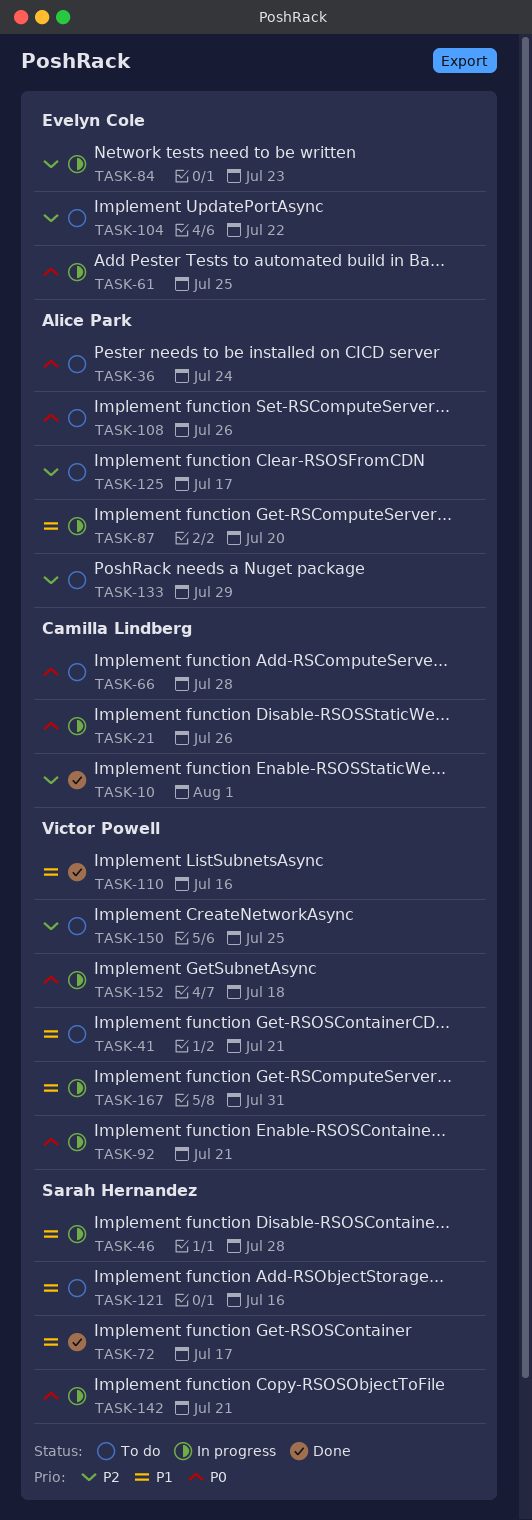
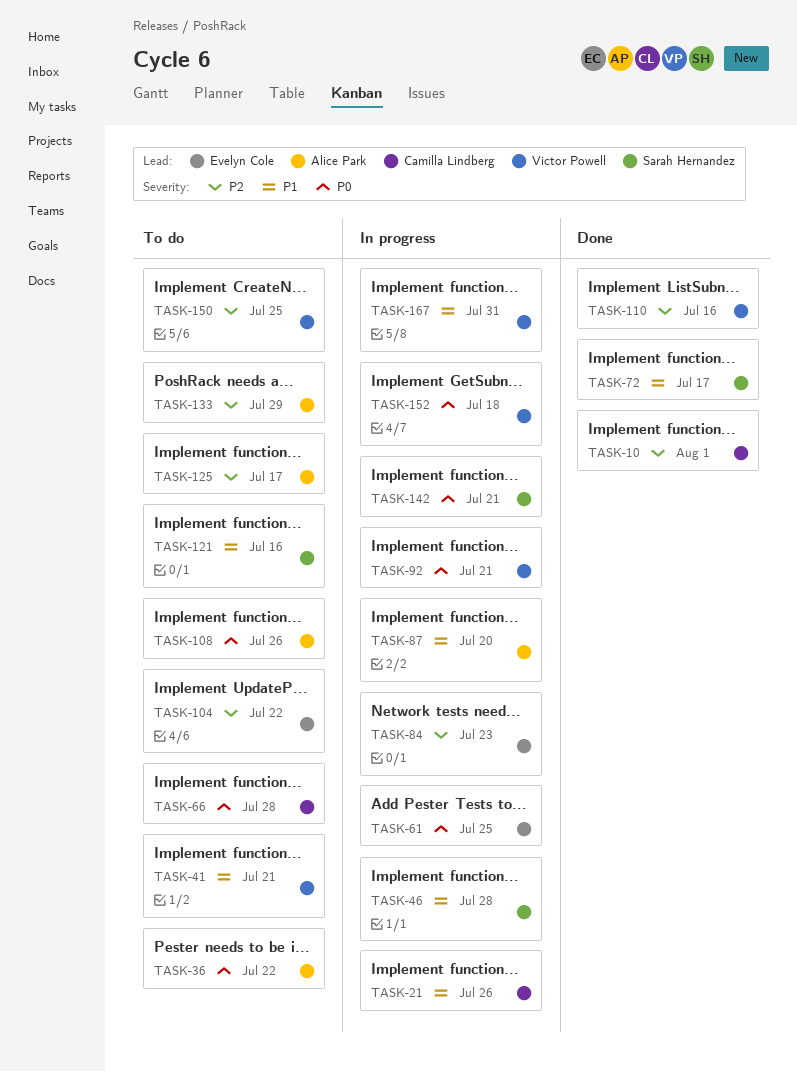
TASK-21, priority: P0 -> P1
TASK-36, due: Jul 24 -> Jul 22
TASK-110, priority: P1 -> P2

